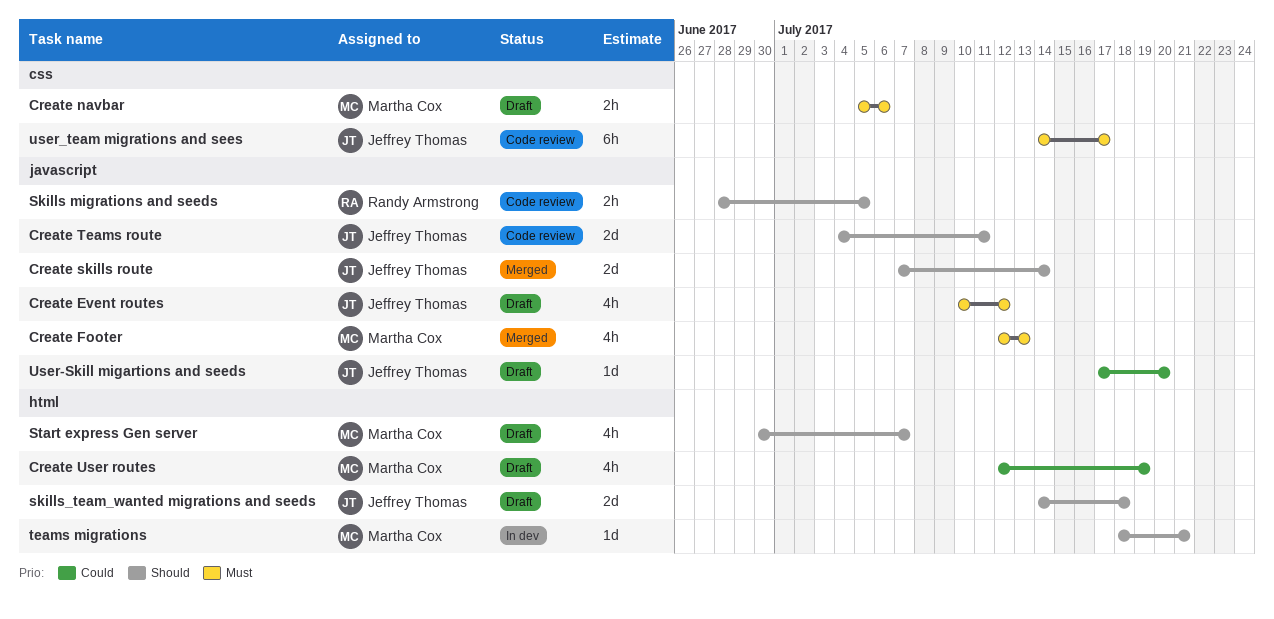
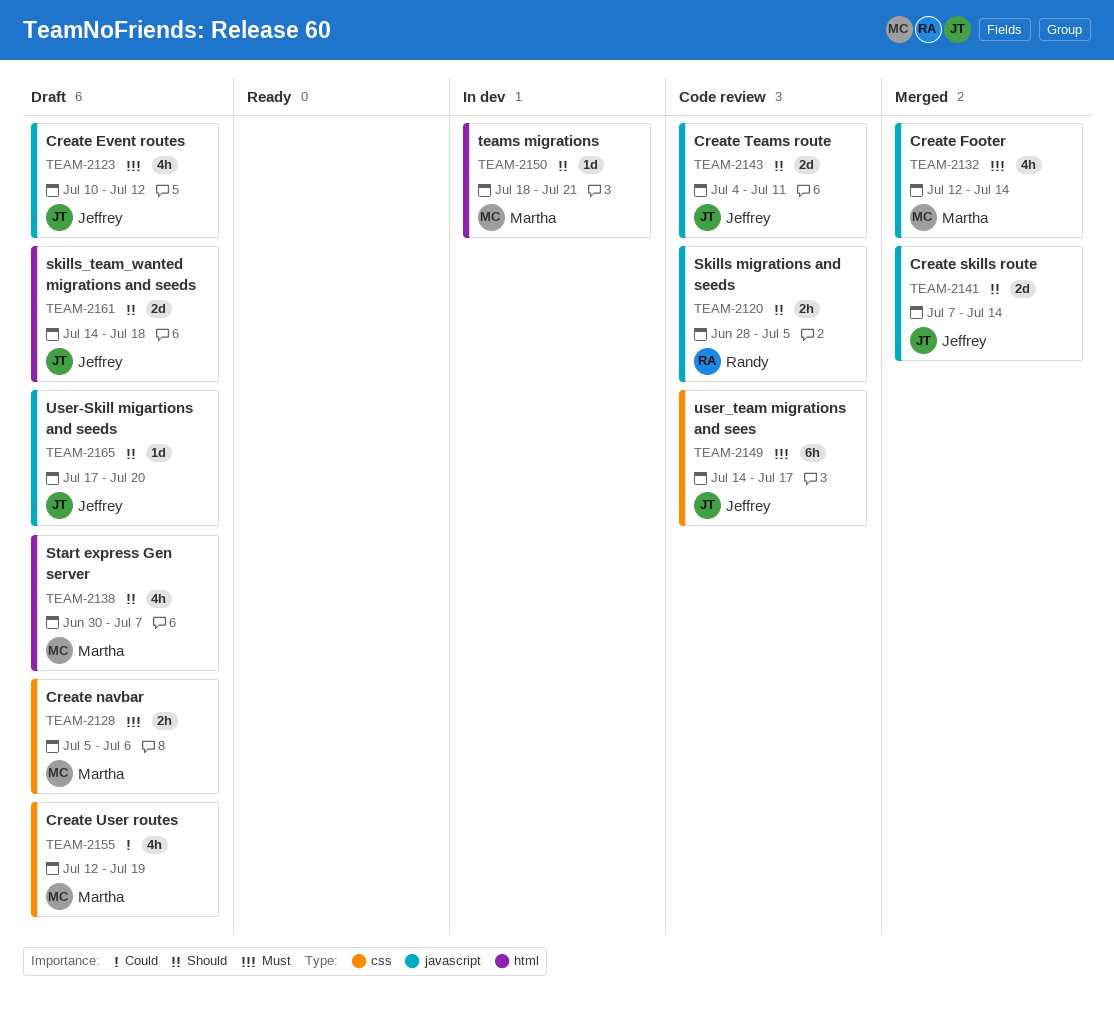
Create Footer, due: Jul 13 -> Jul 14
Create User routes, label: html -> css
User-Skill migartions and seeds, priority: Could -> Should

